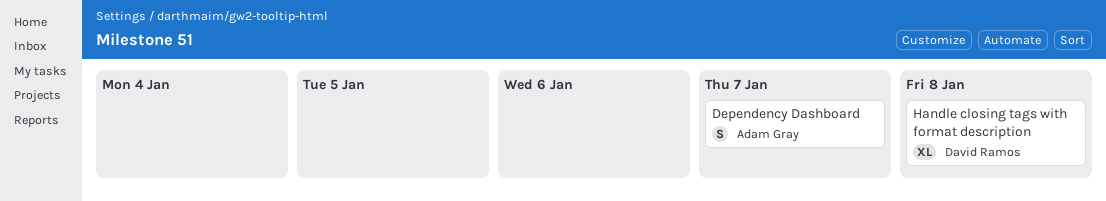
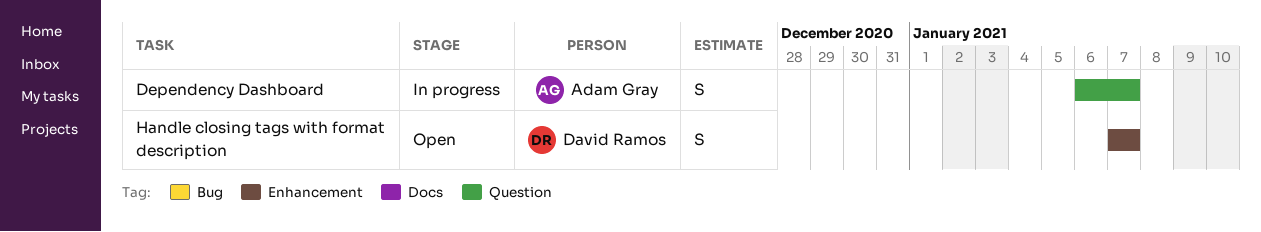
Handle closing tags with format description, estimate: XL -> S
Handle closing tags with format description, due: Jan 8 -> Jan 7

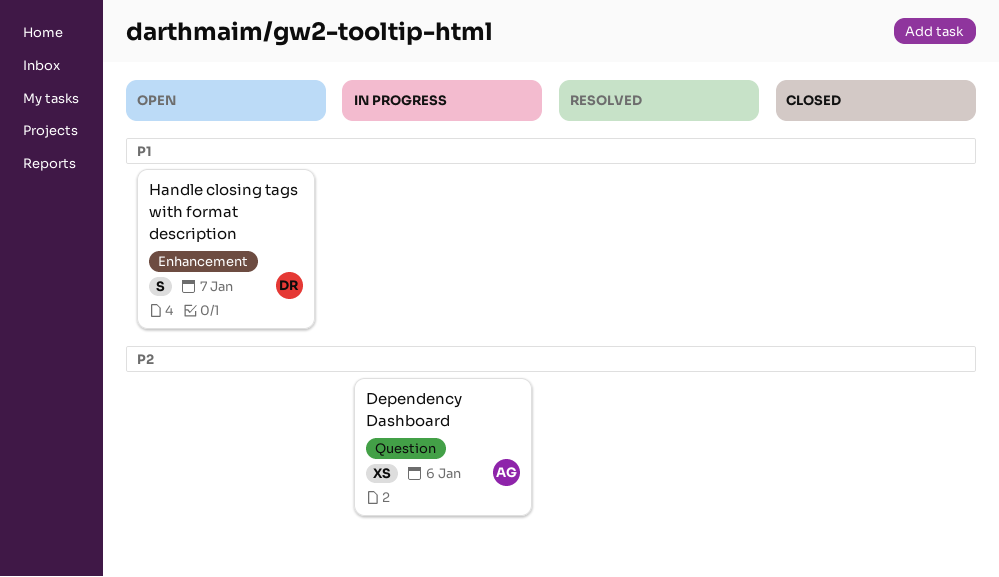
Dependency Dashboard, estimate: S -> XS
Dependency Dashboard, due: Jan 7 -> Jan 6

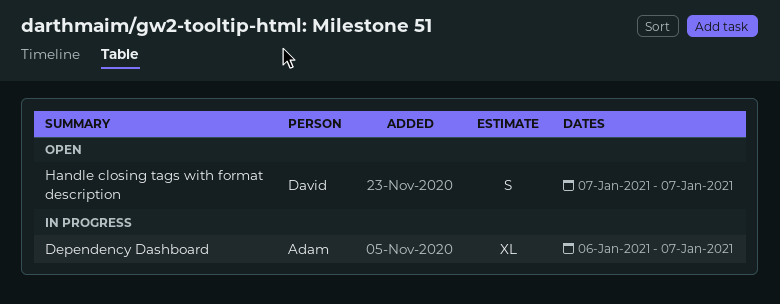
Dependency Dashboard, estimate: XS -> XL
Dependency Dashboard, due: Jan 6 -> Jan 7

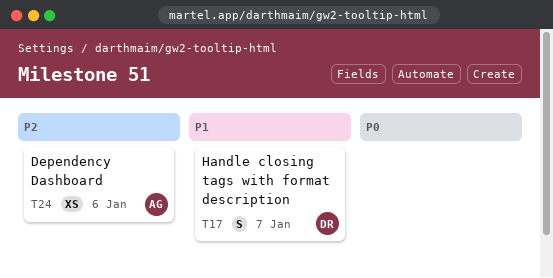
Dependency Dashboard, estimate: XL -> XS
Dependency Dashboard, due: Jan 7 -> Jan 6

